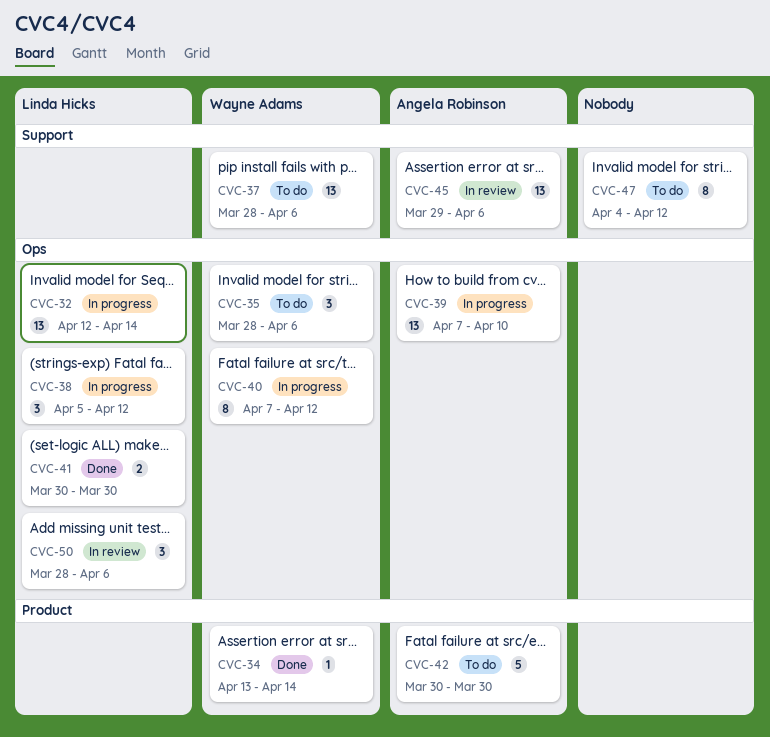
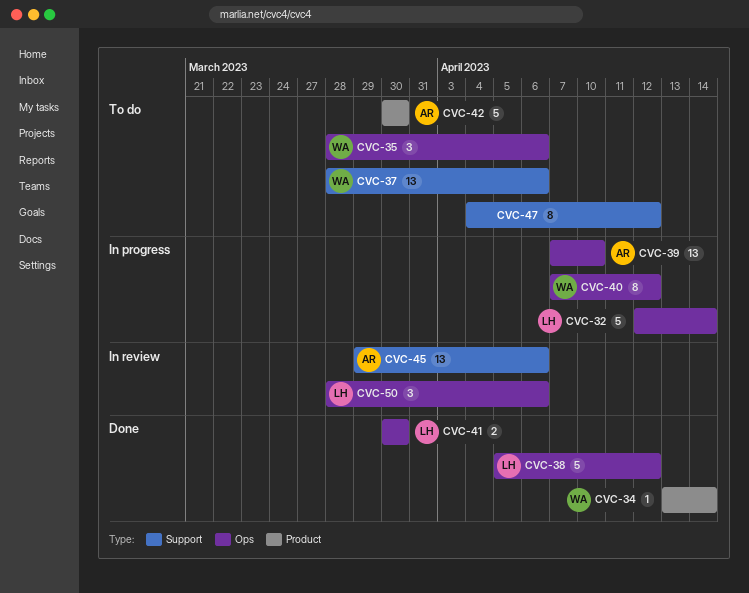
CVC-32, estimate: 13 -> 5
CVC-38, status: In progress -> Done
CVC-38, estimate: 3 -> 5

